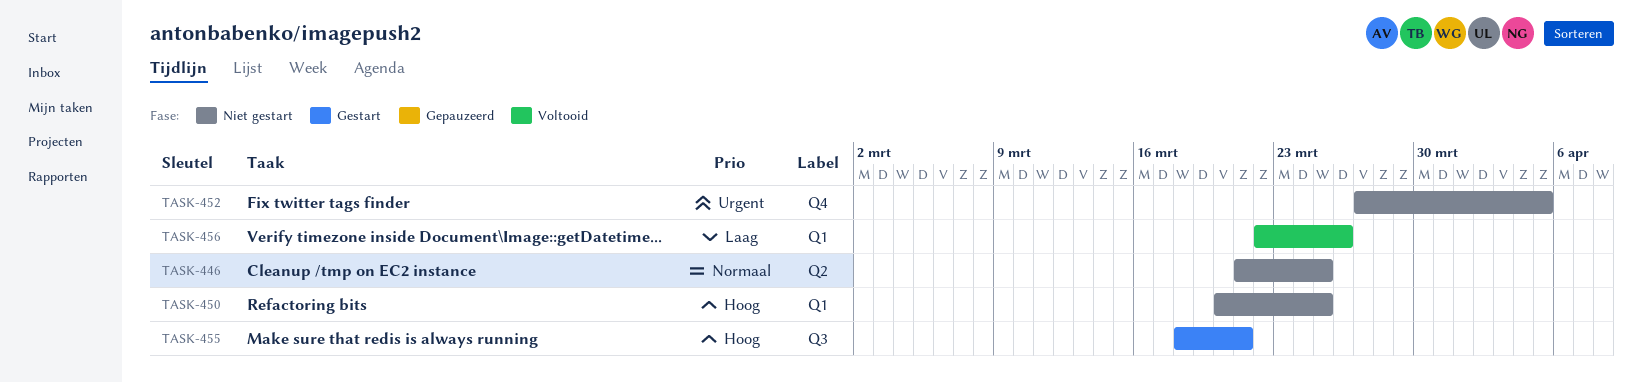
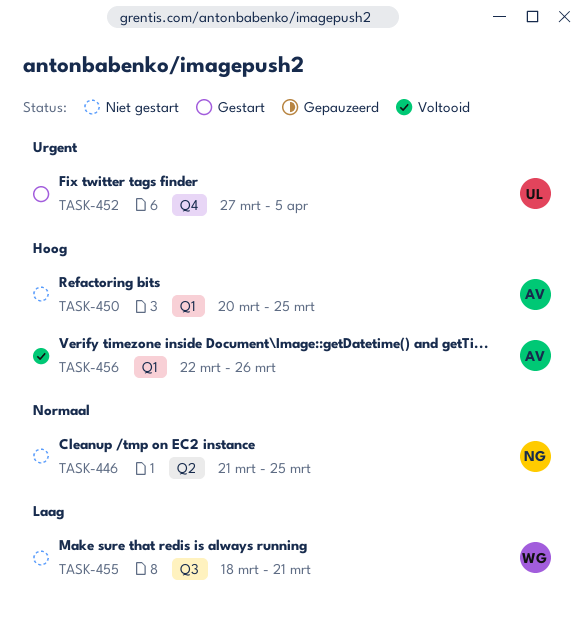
TASK-452, status: Niet gestart -> Gestart
TASK-455, status: Gestart -> Niet gestart
TASK-455, priority: Hoog -> Laag
TASK-456, priority: Laag -> Hoog

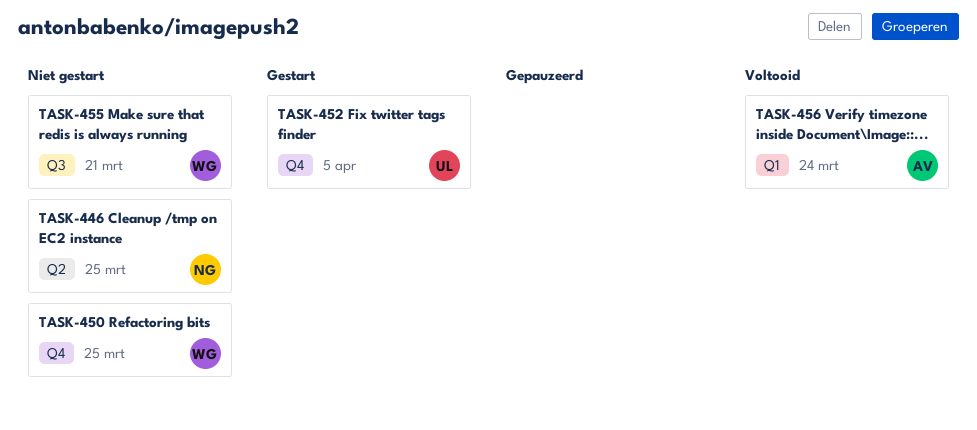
TASK-450, owner: AV -> WG
TASK-450, label: Q1 -> Q4
TASK-456, due: Mar 26 -> Mar 24

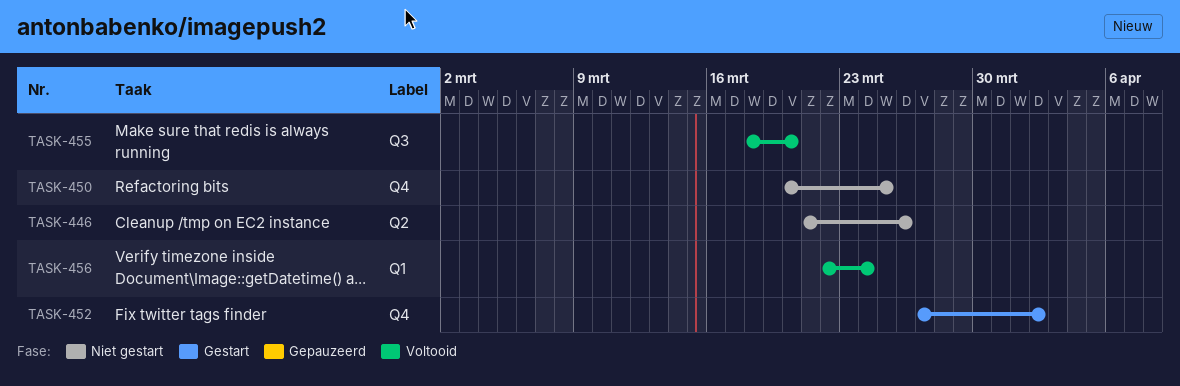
TASK-446, due: Mar 25 -> Mar 26
TASK-452, due: Apr 5 -> Apr 2
TASK-455, status: Niet gestart -> Voltooid
TASK-455, due: Mar 21 -> Mar 20

